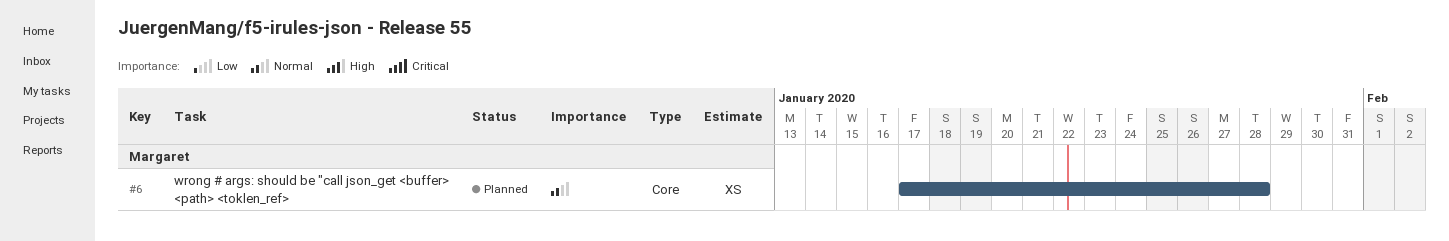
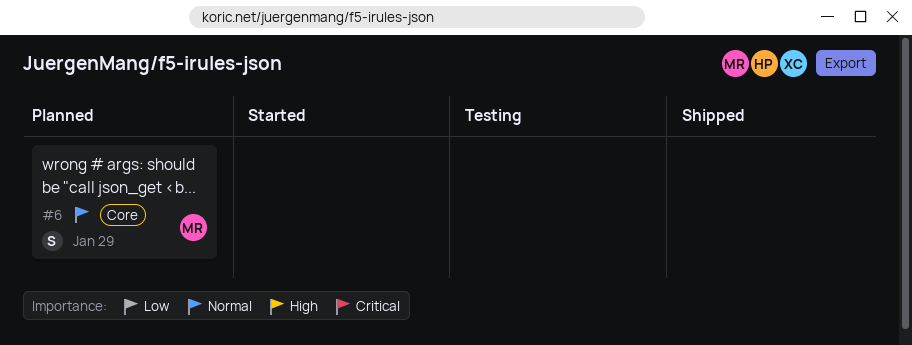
#6, estimate: XS -> S
#6, due: Jan 28 -> Jan 29

